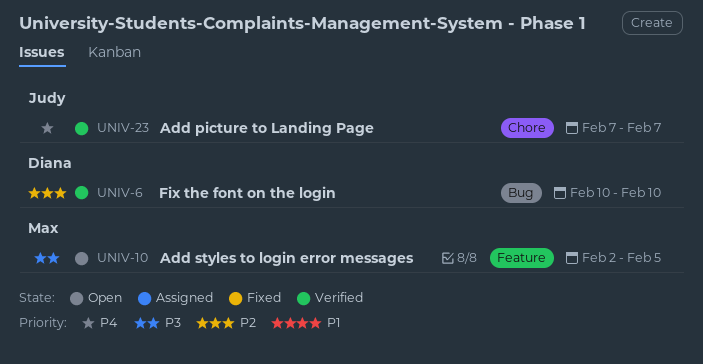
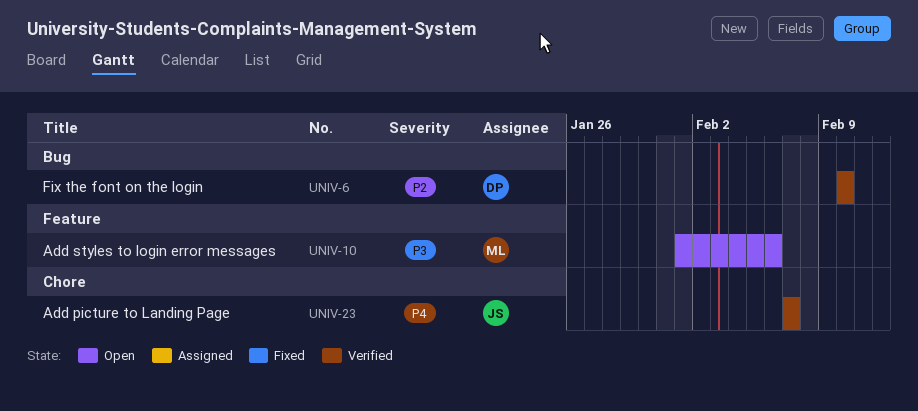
UNIV-10, start: Feb 2 -> Feb 1
UNIV-10, due: Feb 5 -> Feb 6

